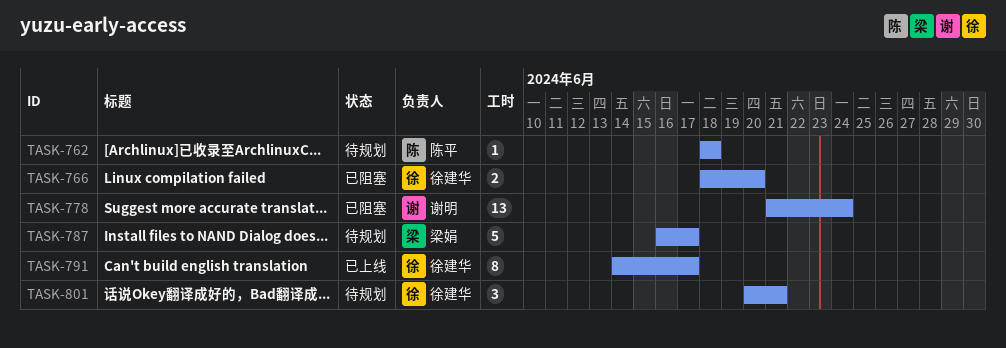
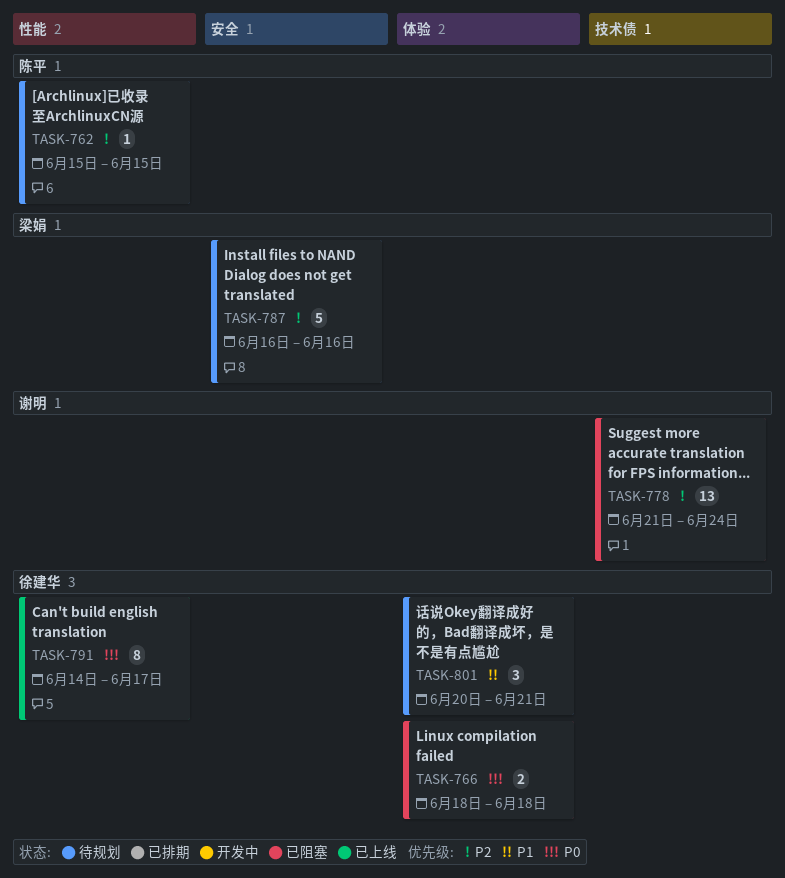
TASK-762, start: Jun 18 -> Jun 15
TASK-762, due: Jun 18 -> Jun 15
TASK-766, due: Jun 20 -> Jun 18
TASK-787, due: Jun 17 -> Jun 16

